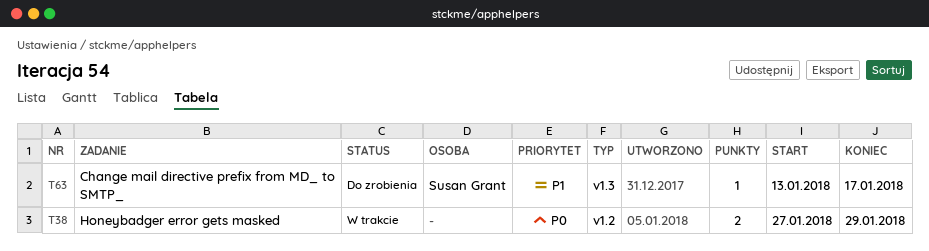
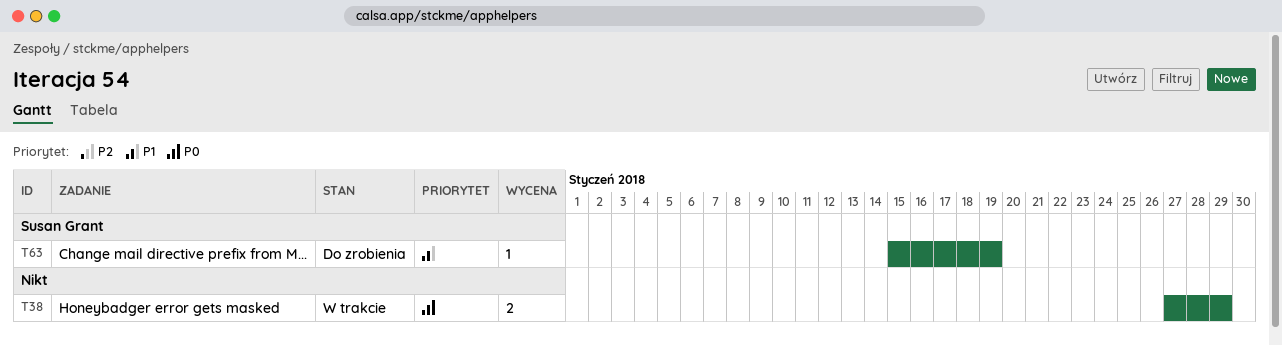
T63, start: Jan 13 -> Jan 15
T63, due: Jan 17 -> Jan 19

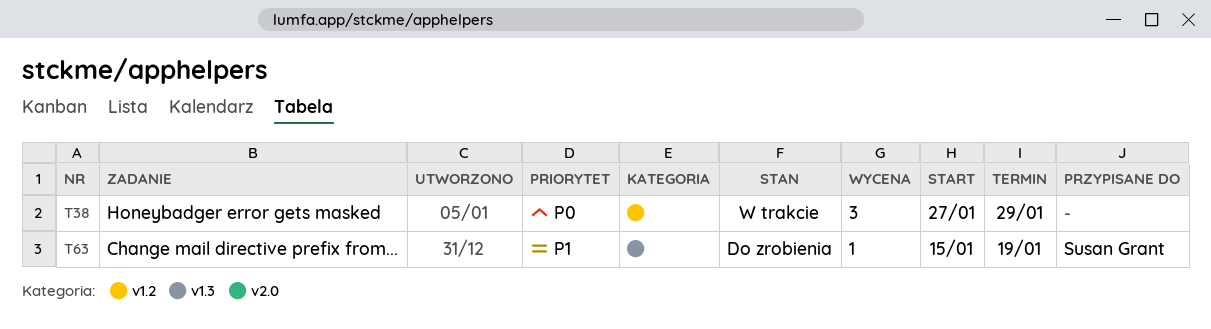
T38, estimate: 2 -> 3

